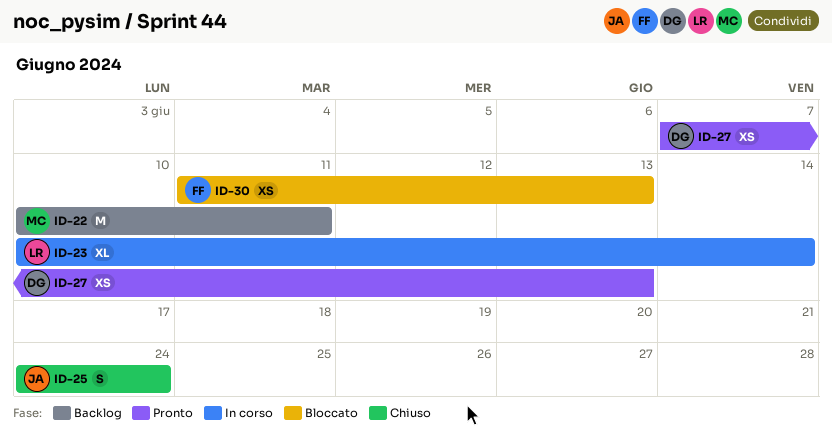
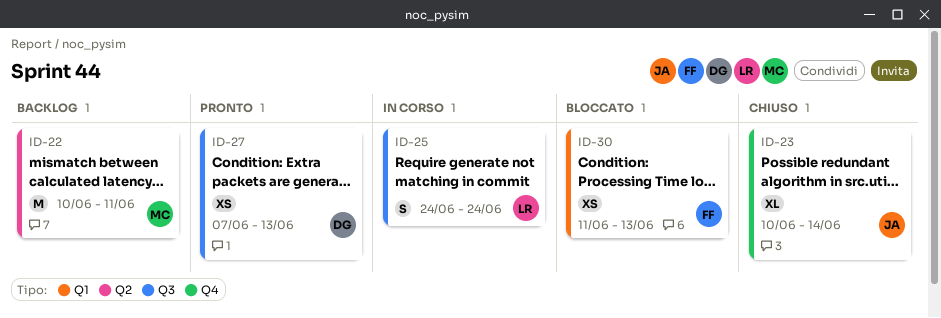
ID-23, status: In corso -> Chiuso
ID-23, owner: LR -> JA
ID-25, status: Chiuso -> In corso
ID-25, owner: JA -> LR

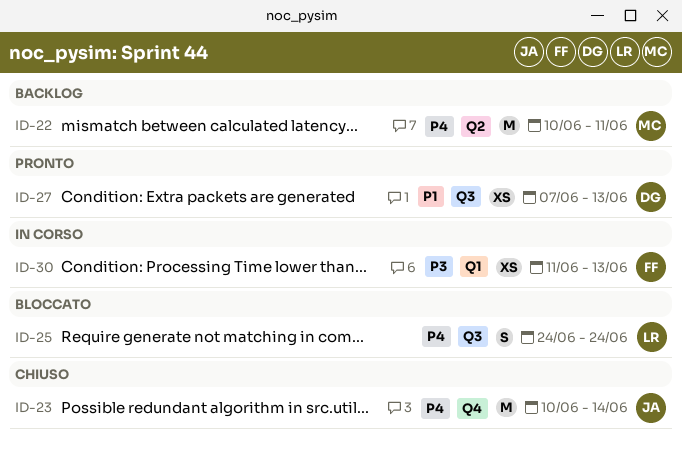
ID-23, estimate: XL -> M
ID-25, status: In corso -> Bloccato
ID-30, status: Bloccato -> In corso

